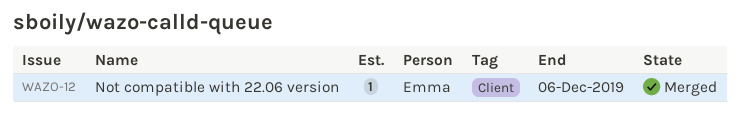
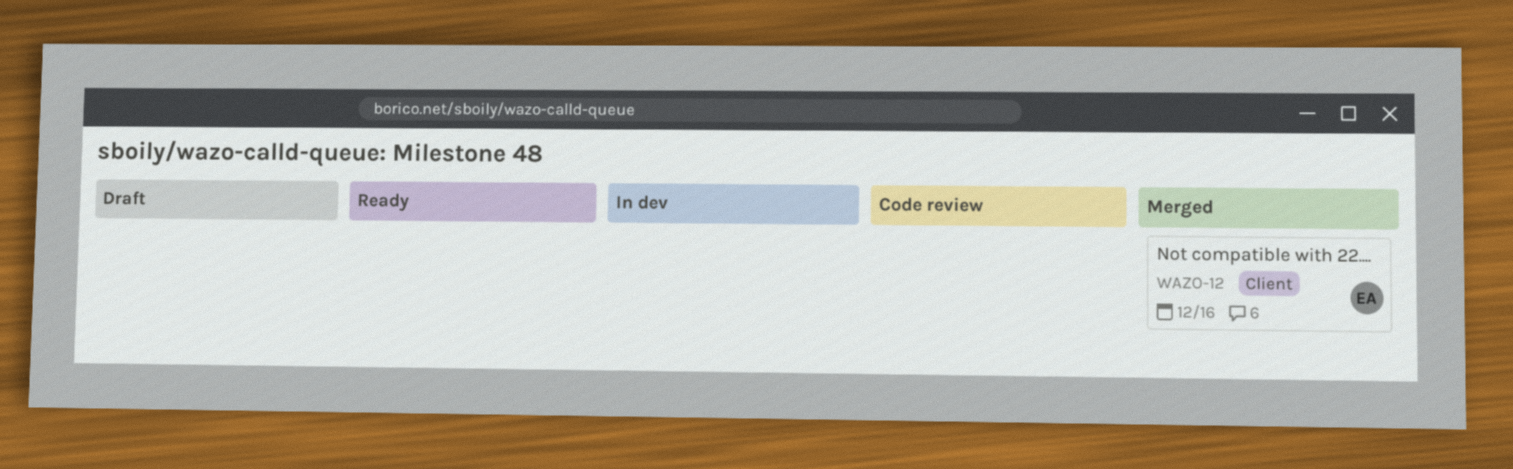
WAZO-12, due: Dec 6 -> Dec 16

